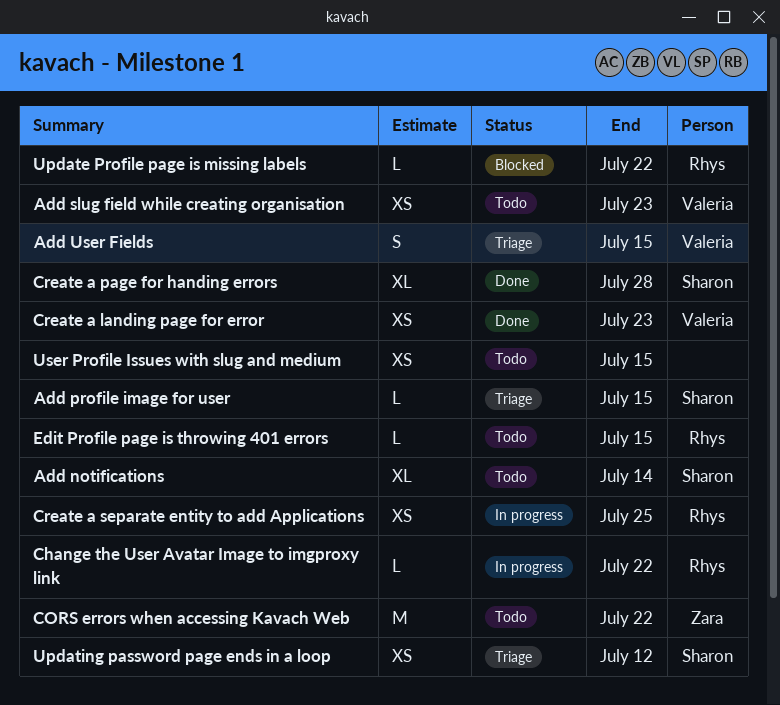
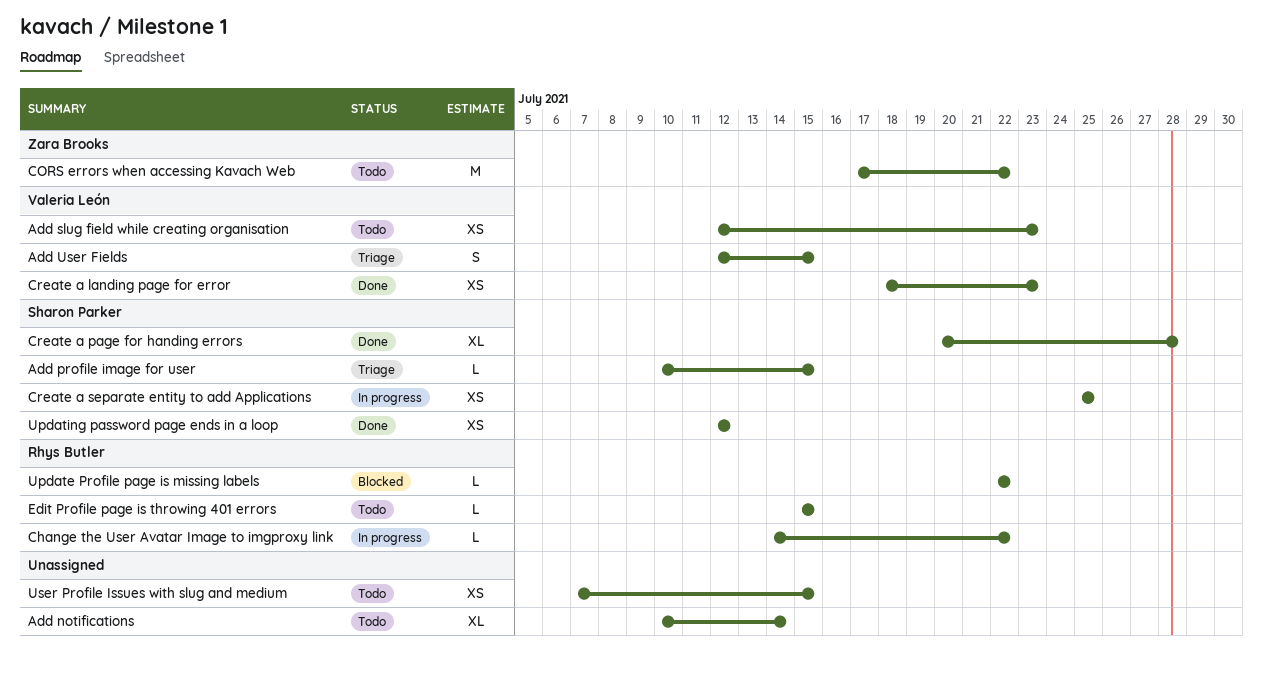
Add notifications, owner: Sharon Parker -> none
Create a separate entity to add Applications, owner: Rhys Butler -> Sharon Parker
Updating password page ends in a loop, status: Triage -> Done

